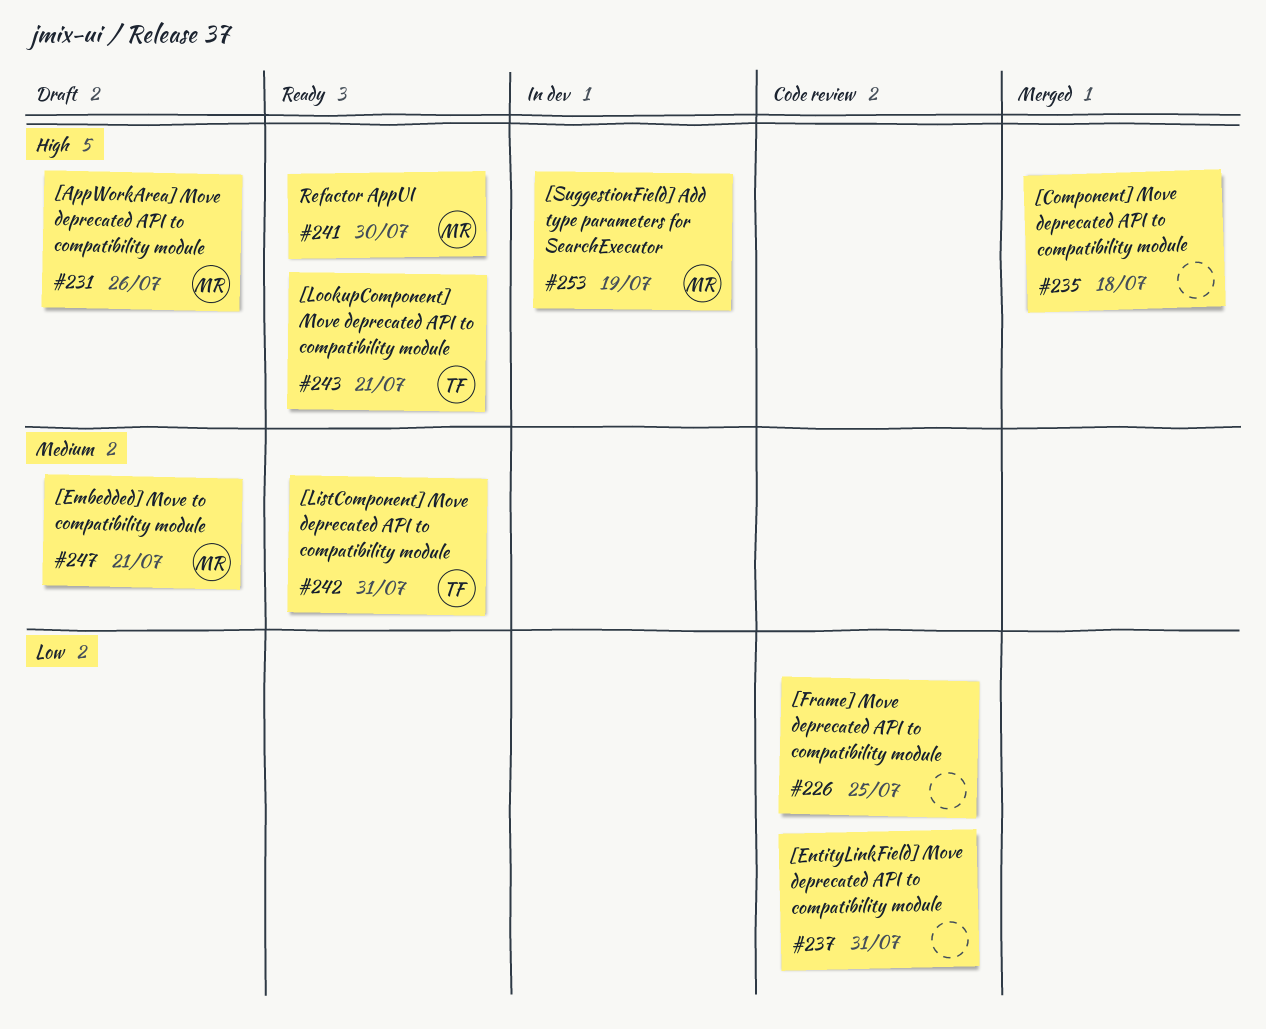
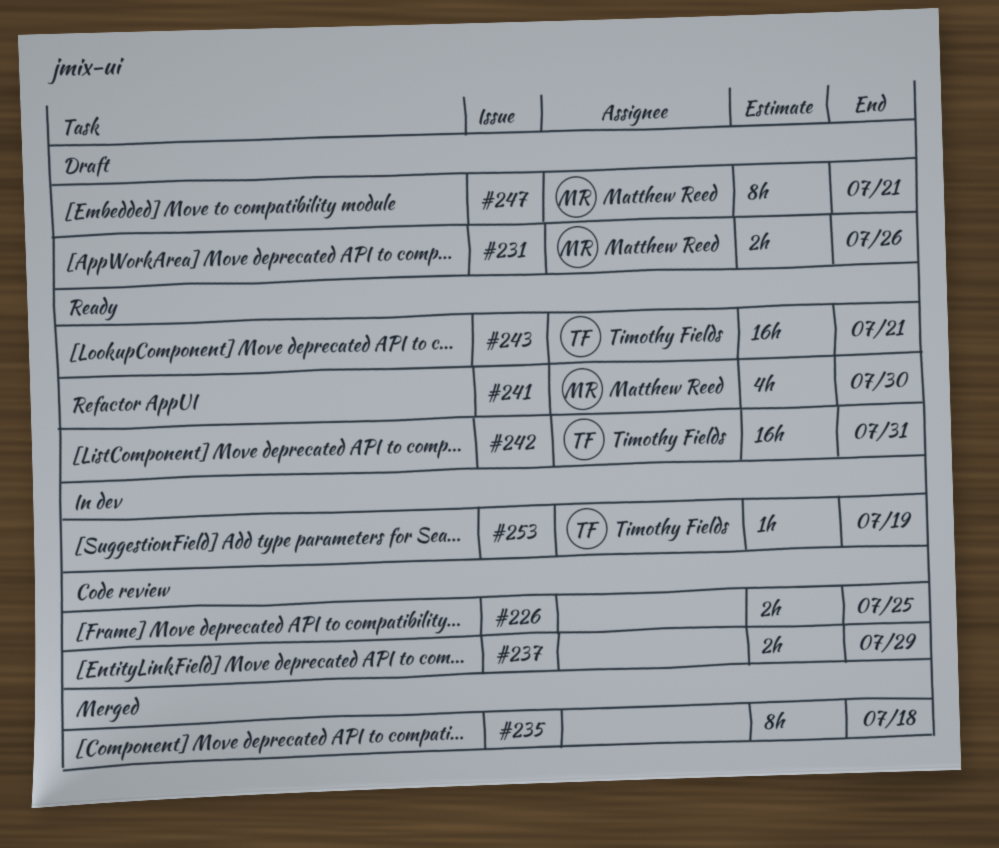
#237, due: Jul 31 -> Jul 29
#253, owner: Matthew Reed -> Timothy Fields

